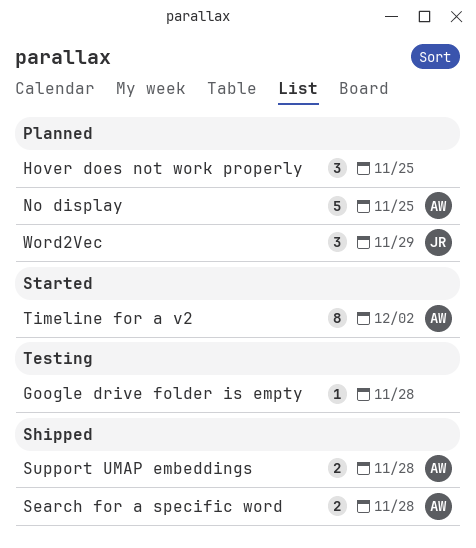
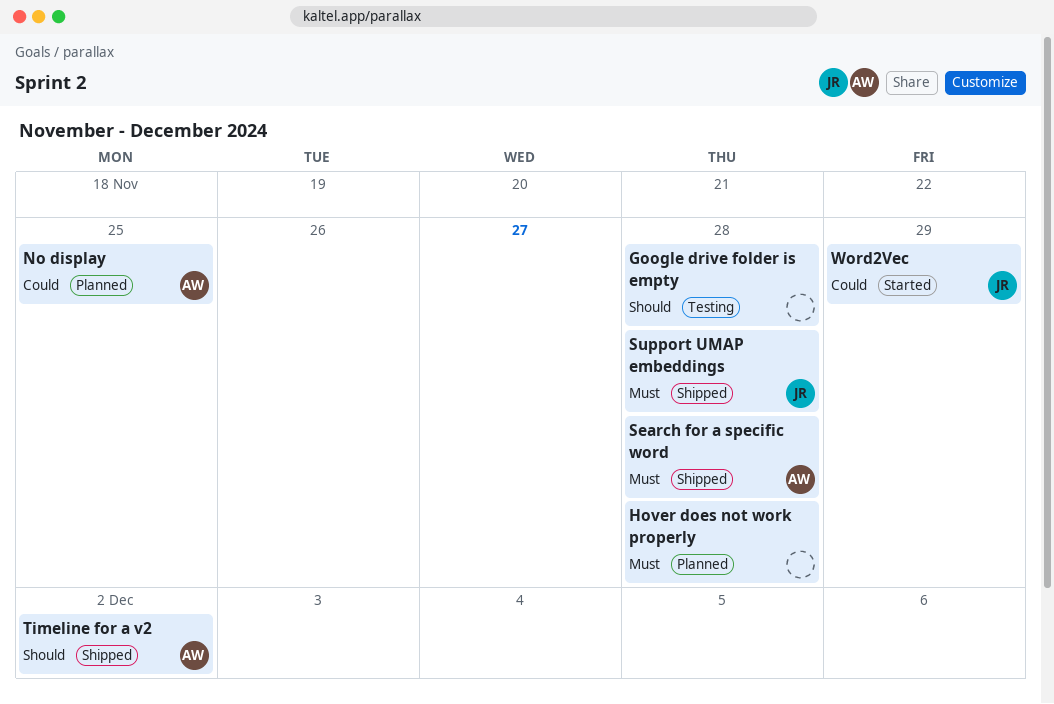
Hover does not work properly, due: Nov 25 -> Nov 28
Support UMAP embeddings, owner: AW -> JR
Timeline for a v2, status: Started -> Shipped
Word2Vec, status: Planned -> Started

